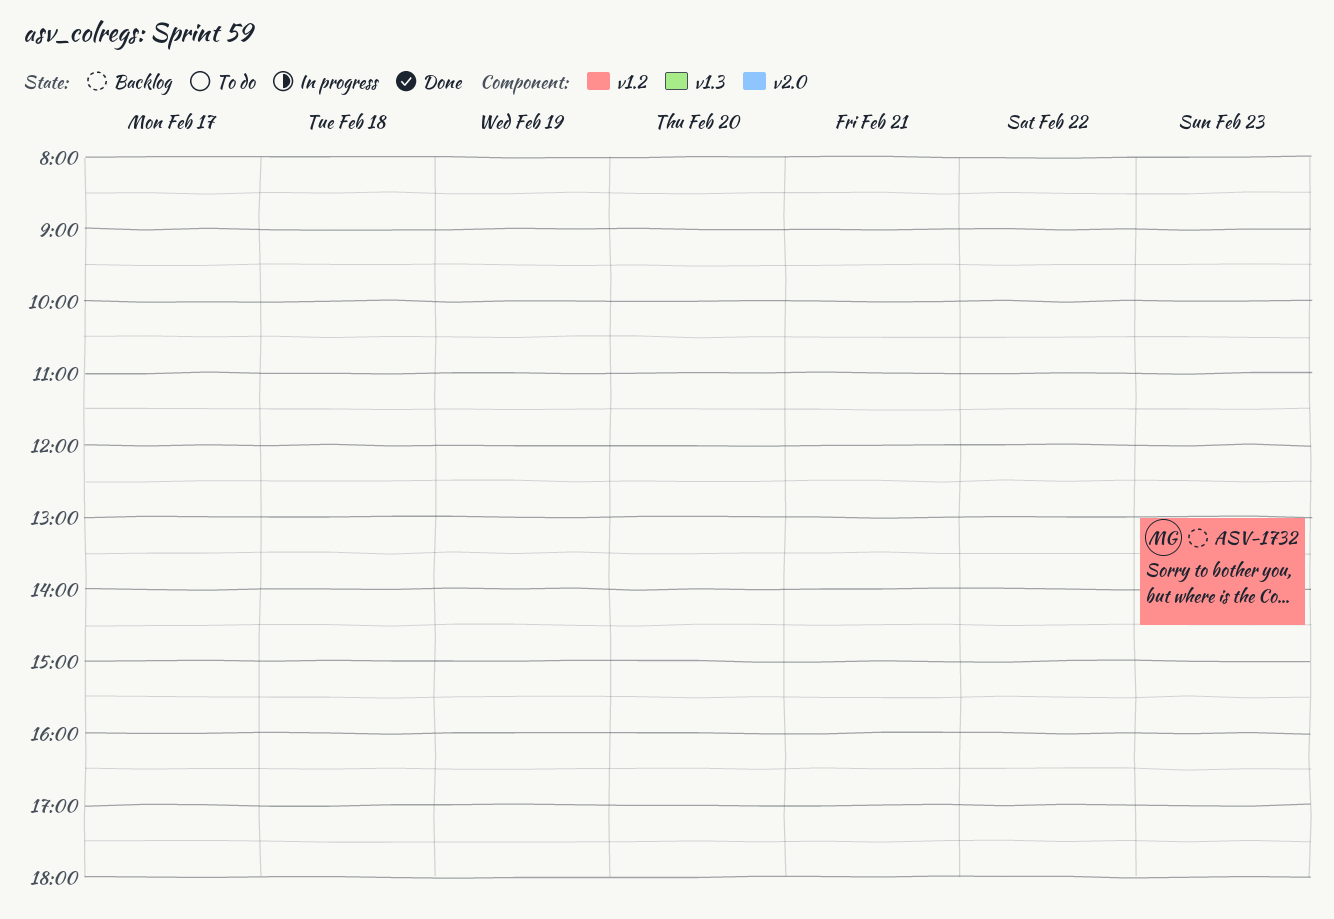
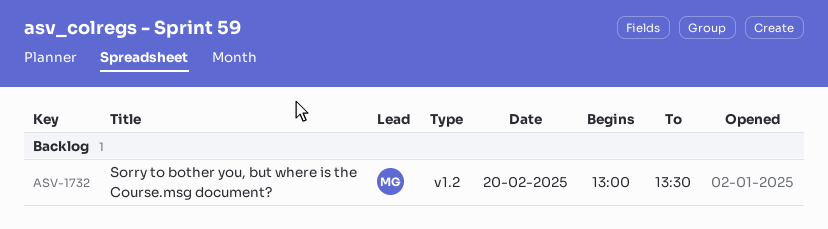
ASV-1732, day: Feb 23 -> Feb 20
ASV-1732, ends: 14:30 -> 13:30

